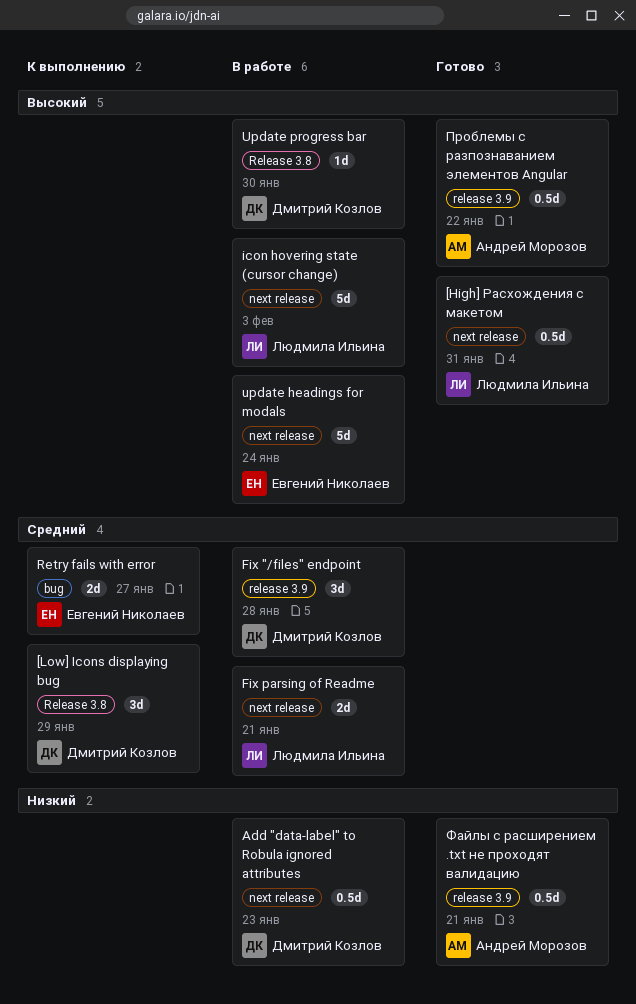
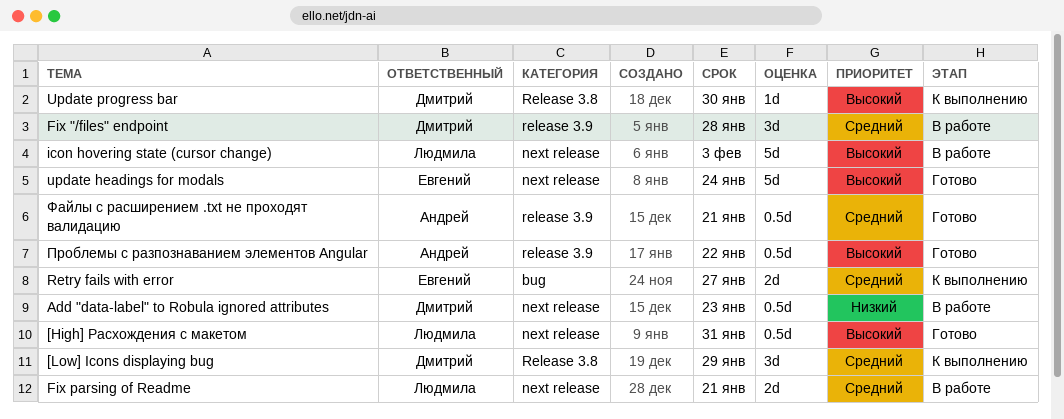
update headings for modals, status: В работе -> Готово
Update progress bar, status: В работе -> К выполнению
Файлы с расширением .txt не проходят валидацию, priority: Низкий -> Средний

